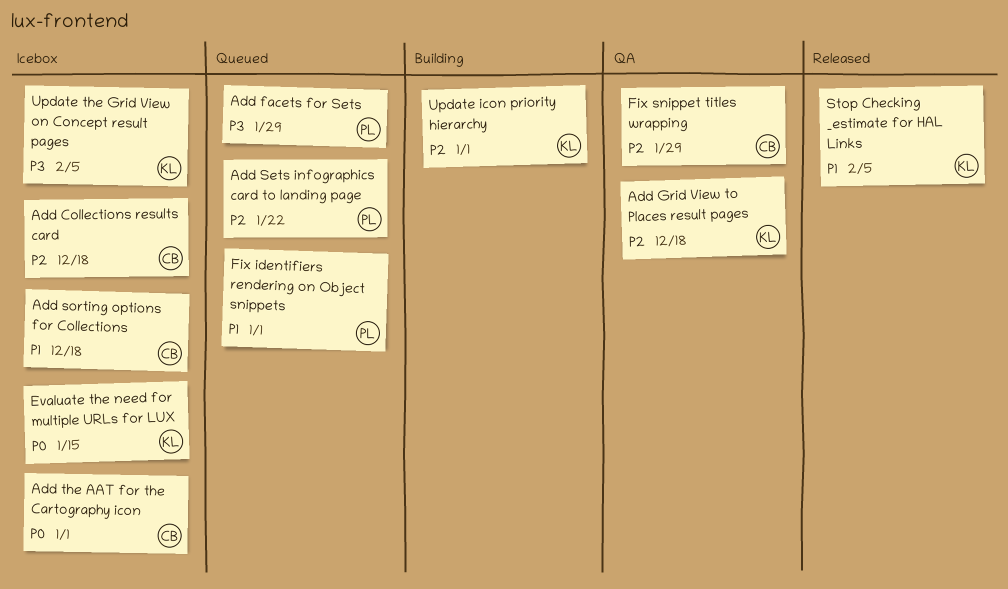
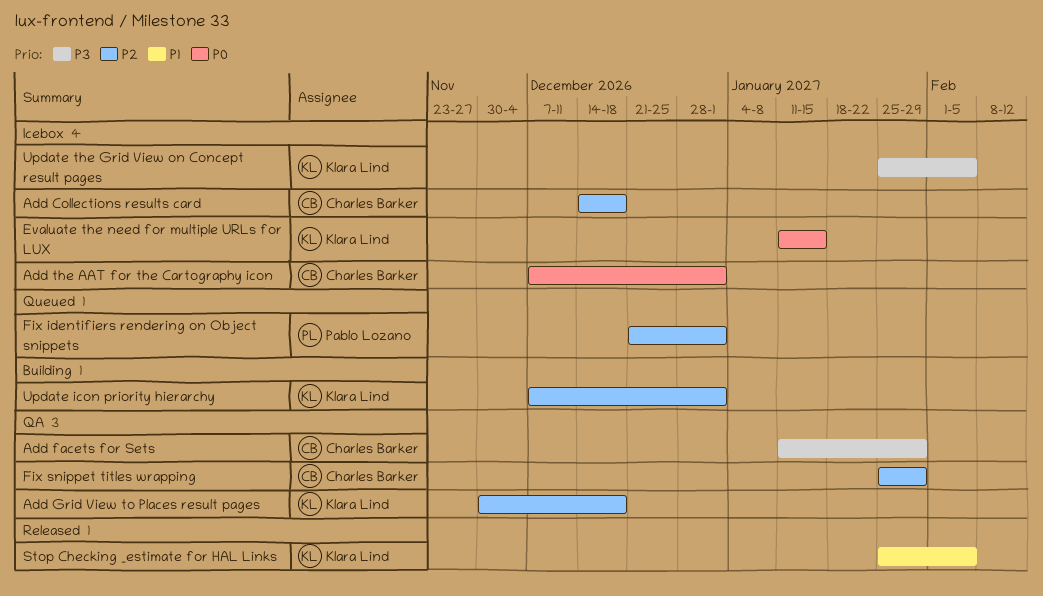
Add facets for Sets, status: Queued -> QA
Add facets for Sets, owner: Pablo Lozano -> Charles Barker
Add Sets infographics card to landing page: present -> none
Add sorting options for Collections: present -> none
Fix identifiers rendering on Object snippets, priority: P1 -> P2

